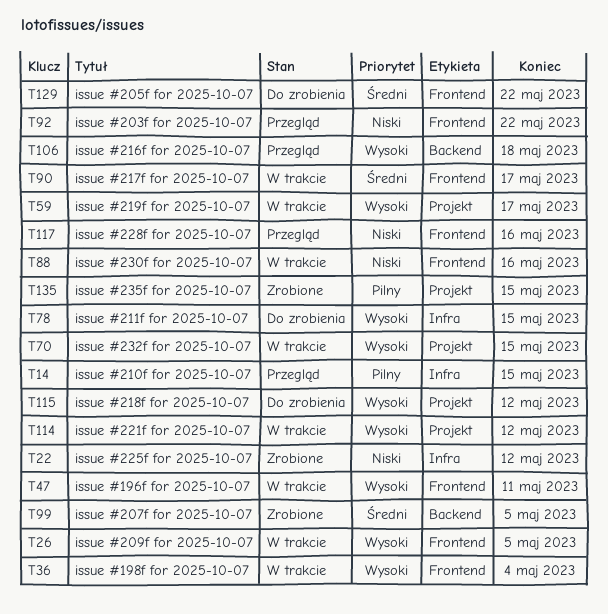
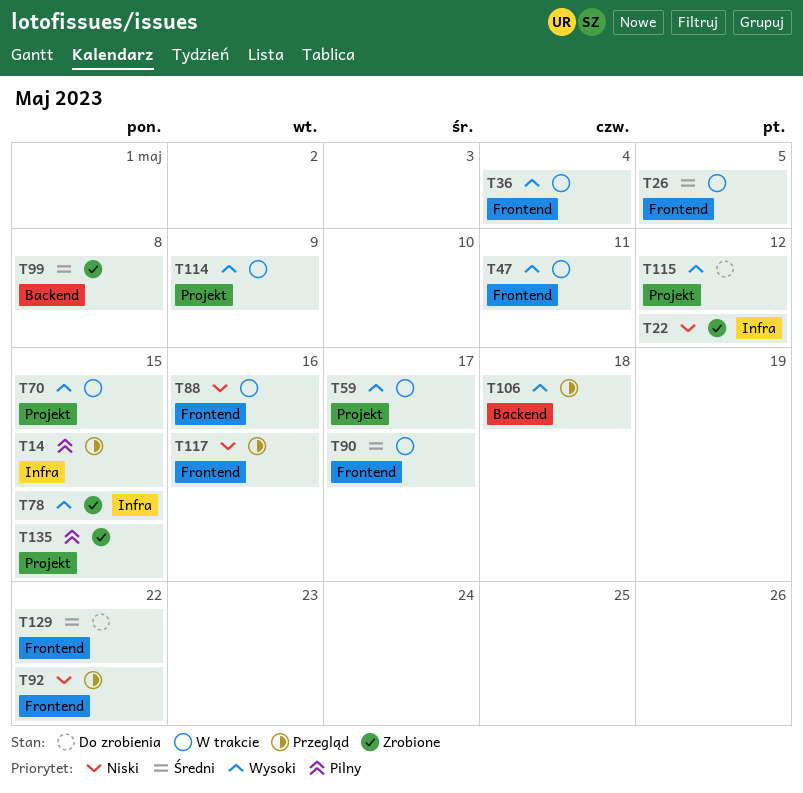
T26, priority: Wysoki -> Średni
T78, status: Do zrobienia -> Zrobione
T99, due: May 5 -> May 8
T114, due: May 12 -> May 9

